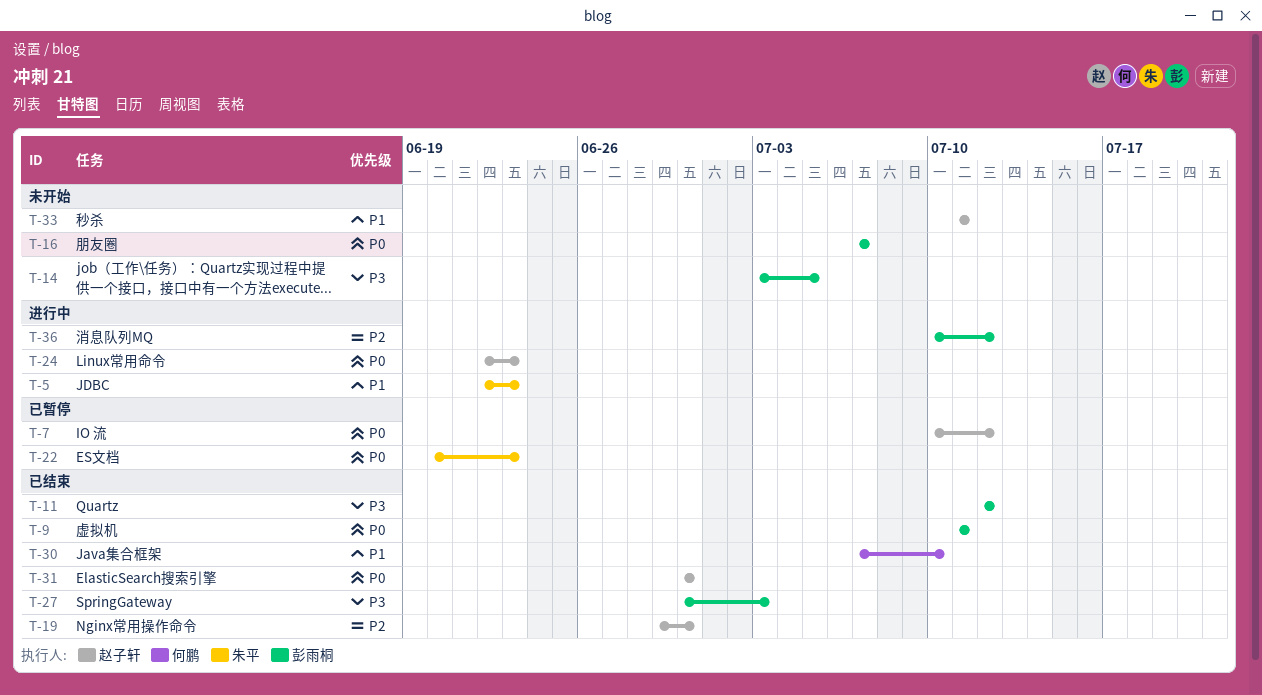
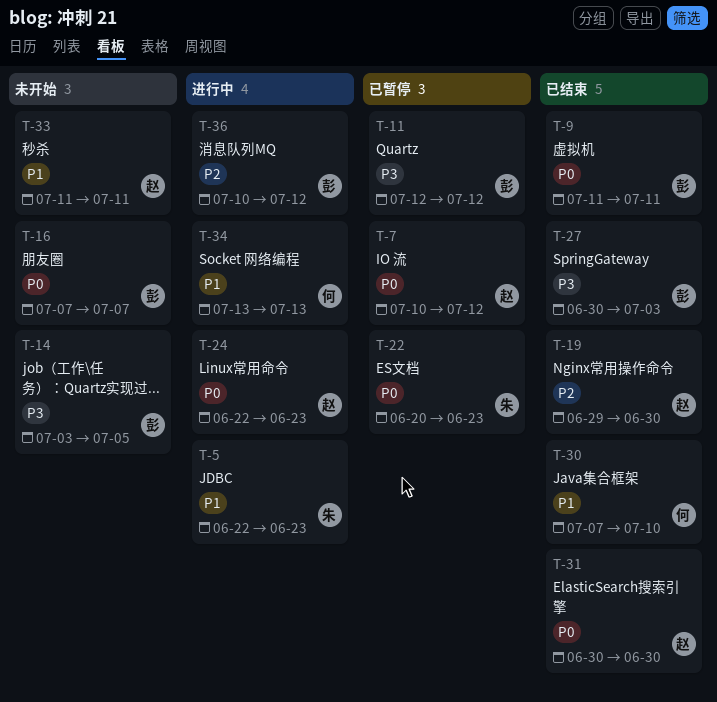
T-11, status: 已结束 -> 已暂停
T-34: none -> present

